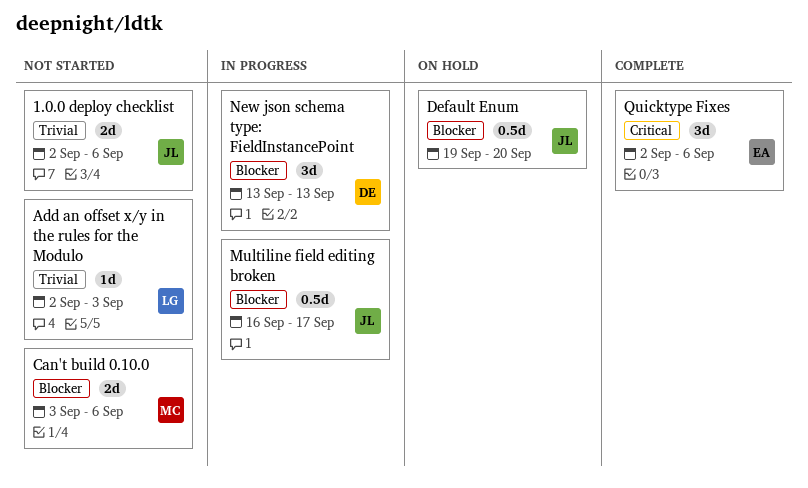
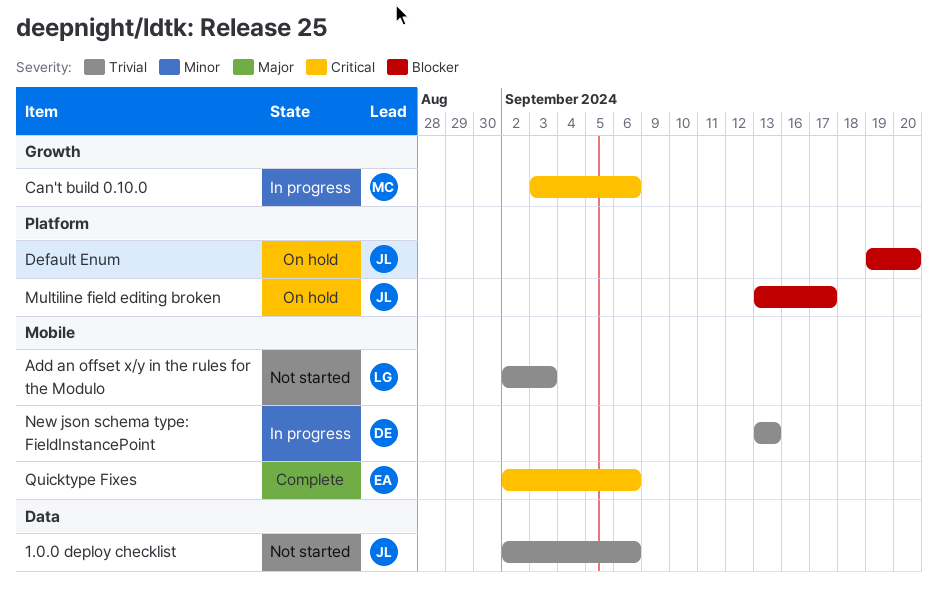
Can't build 0.10.0, status: Not started -> In progress
Can't build 0.10.0, priority: Blocker -> Critical
Multiline field editing broken, status: In progress -> On hold
Multiline field editing broken, start: Sep 16 -> Sep 13
New json schema type: FieldInstancePoint, priority: Blocker -> Trivial

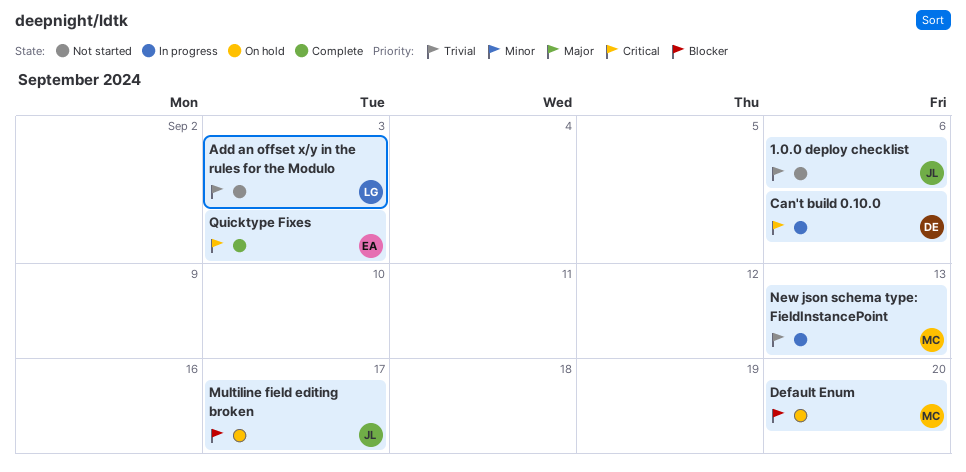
Can't build 0.10.0, owner: MC -> DE
Default Enum, owner: JL -> MC
New json schema type: FieldInstancePoint, owner: DE -> MC
Quicktype Fixes, due: Sep 6 -> Sep 3

